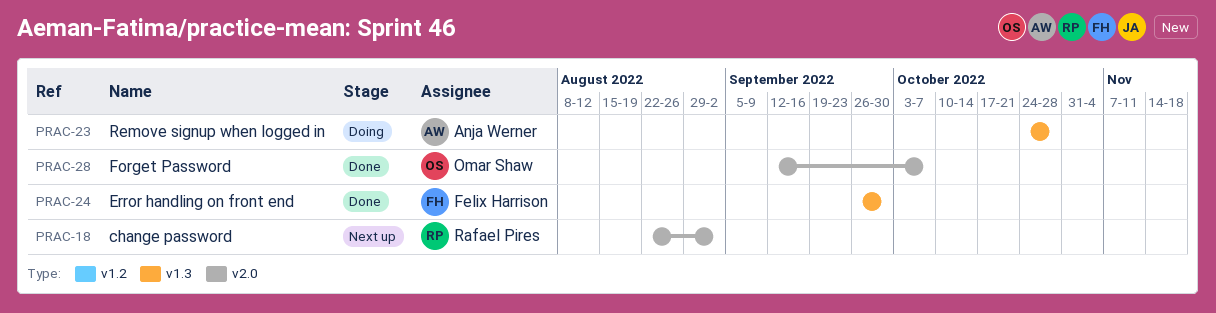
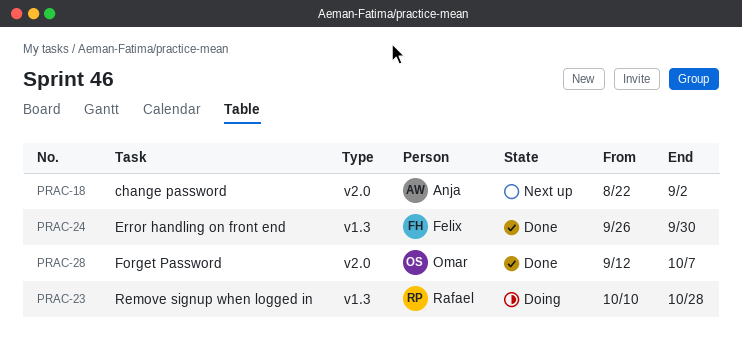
PRAC-18, owner: Rafael Pires -> Anja Werner
PRAC-23, owner: Anja Werner -> Rafael Pires
PRAC-23, start: Oct 24 -> Oct 10

